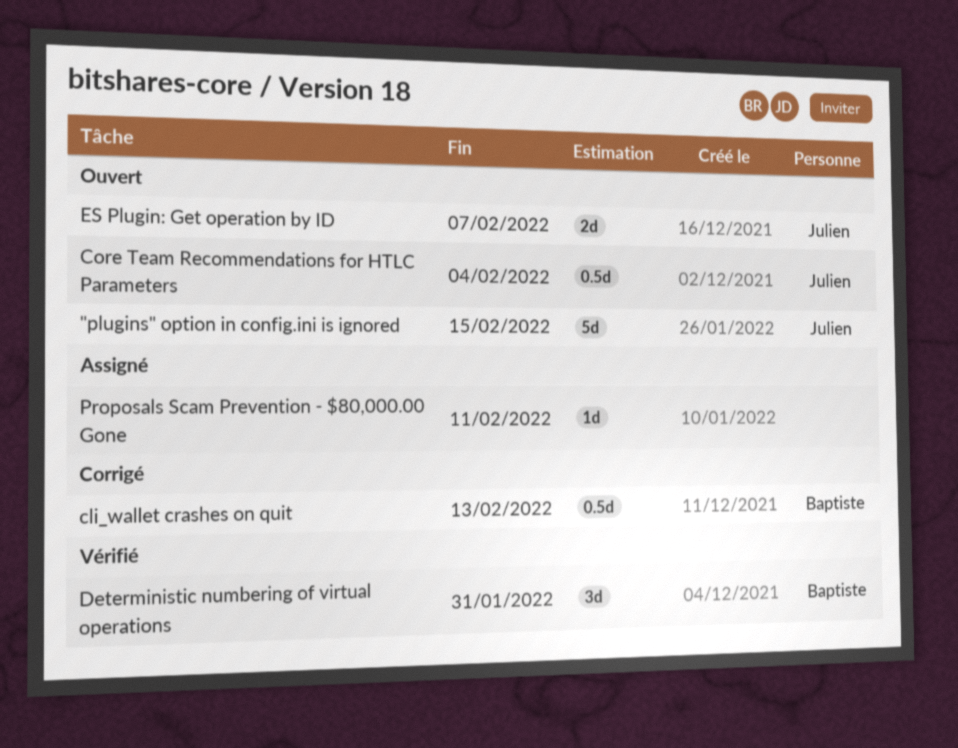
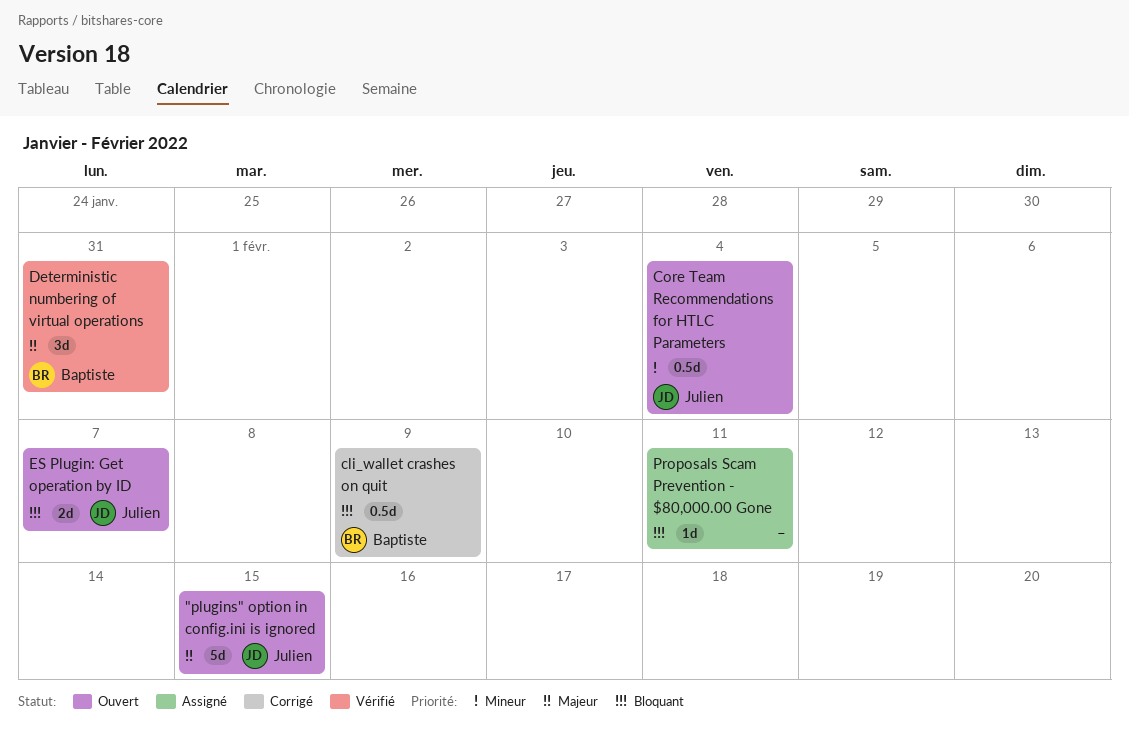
cli_wallet crashes on quit, due: Feb 13 -> Feb 9

